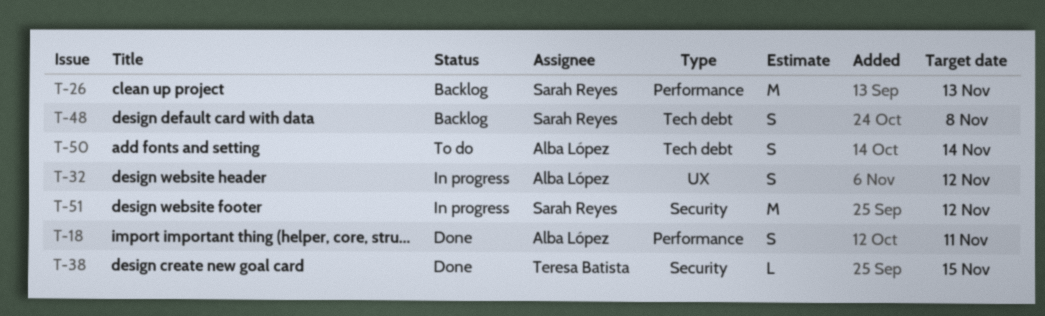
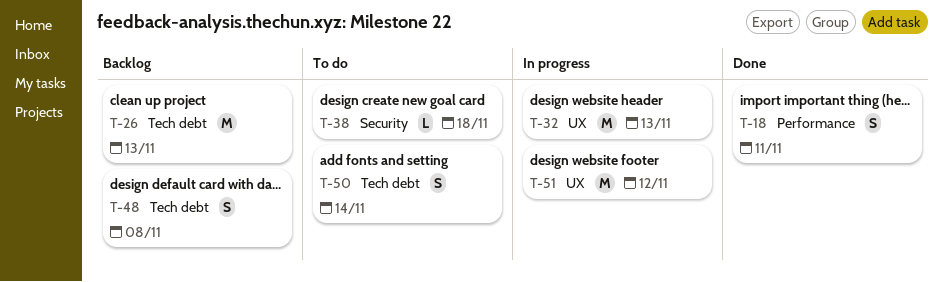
T-26, label: Performance -> Tech debt
T-32, estimate: S -> M
T-32, due: Nov 12 -> Nov 13
T-38, status: Done -> To do
T-38, due: Nov 15 -> Nov 18
T-51, label: Security -> UX

